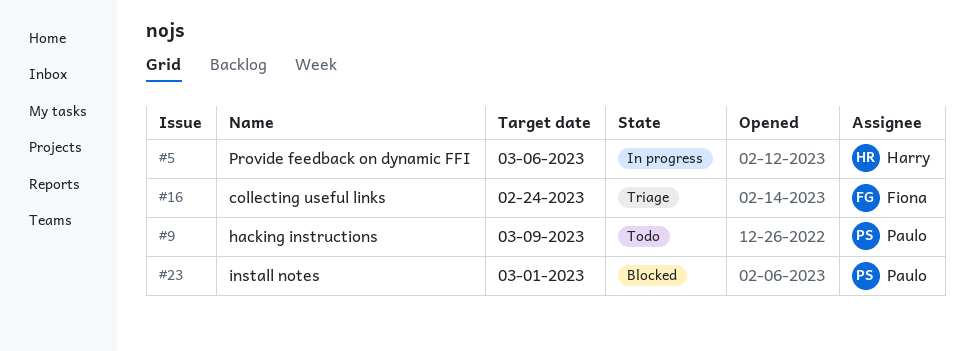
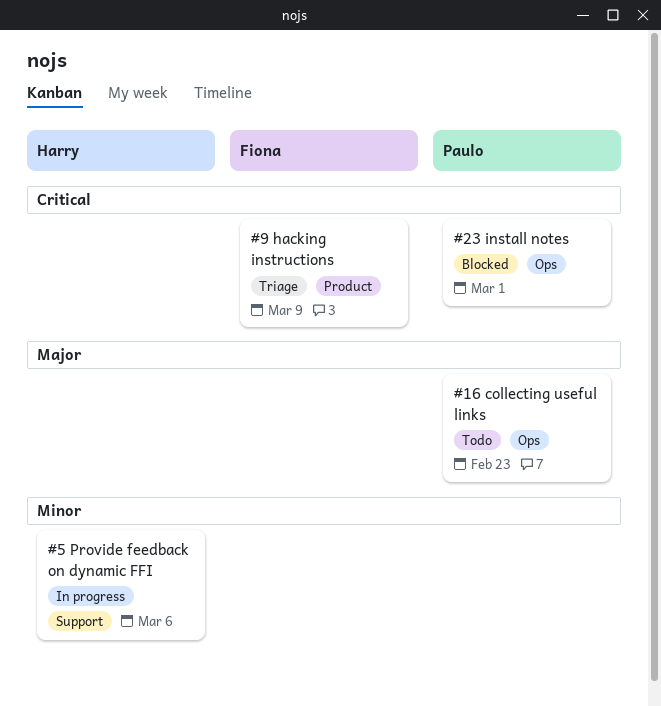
#9, status: Todo -> Triage
#9, owner: Paulo -> Fiona
#16, status: Triage -> Todo
#16, owner: Fiona -> Paulo
#16, due: Feb 24 -> Feb 23

